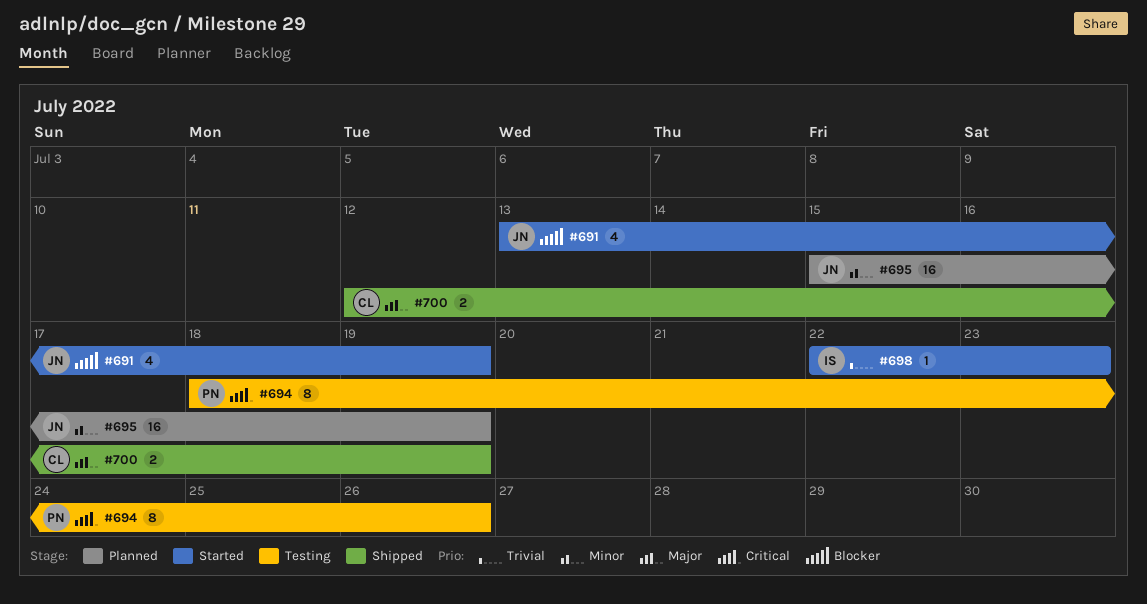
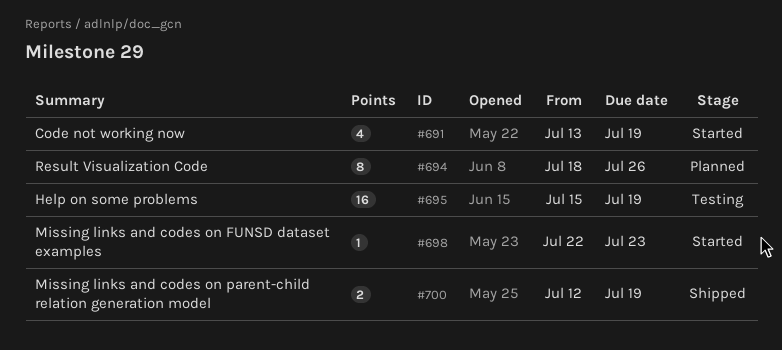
#694, status: Testing -> Planned
#695, status: Planned -> Testing

